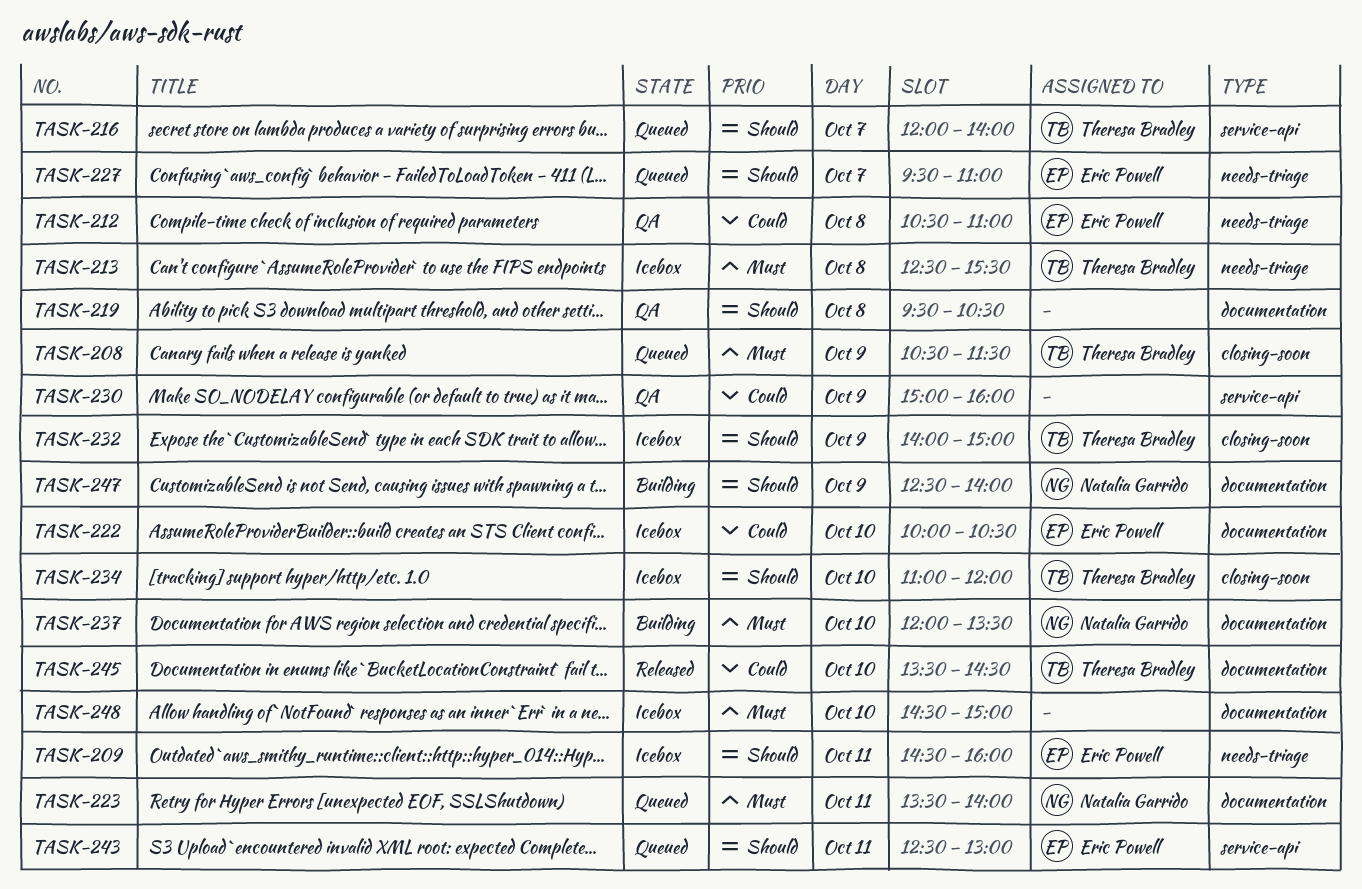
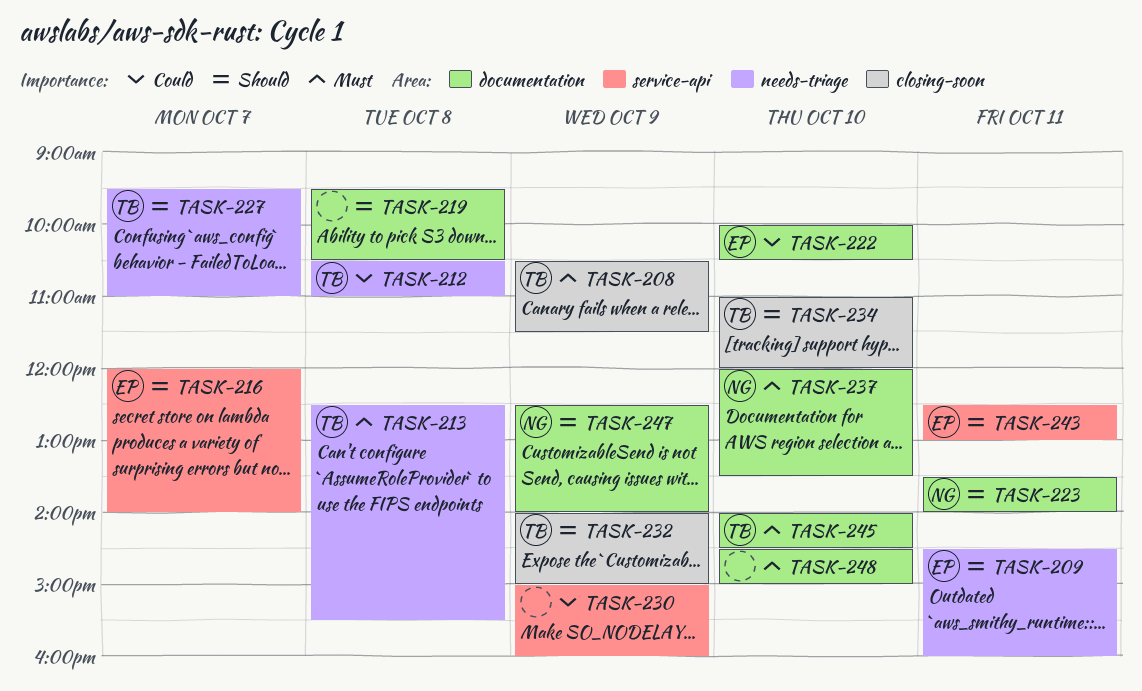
TASK-212, owner: Eric Powell -> Theresa Bradley
TASK-216, owner: Theresa Bradley -> Eric Powell
TASK-223, priority: Must -> Should
TASK-227, owner: Eric Powell -> Theresa Bradley
TASK-245, priority: Could -> Must
TASK-245, begins: 13:30 -> 14:00

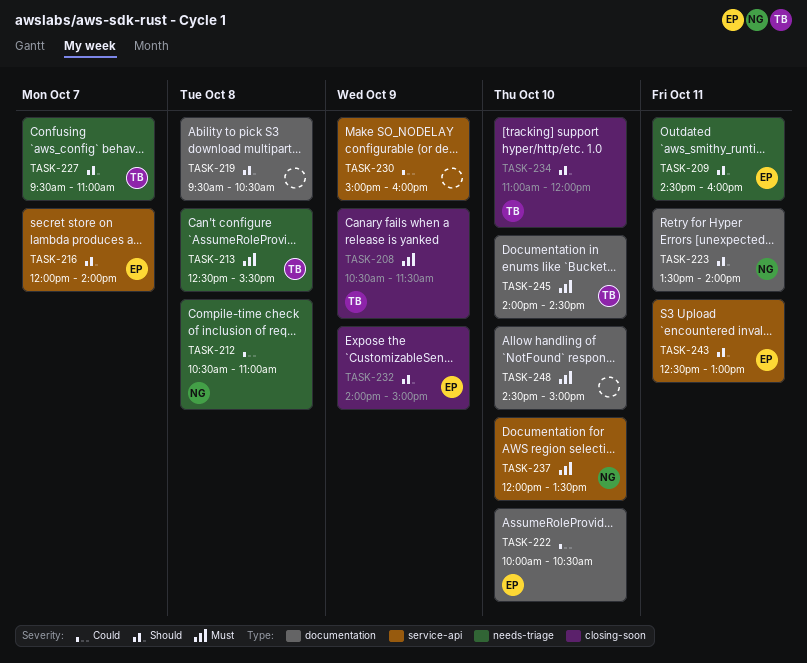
TASK-212, owner: TB -> NG
TASK-232, owner: TB -> EP
TASK-237, label: documentation -> service-api
TASK-247: present -> none

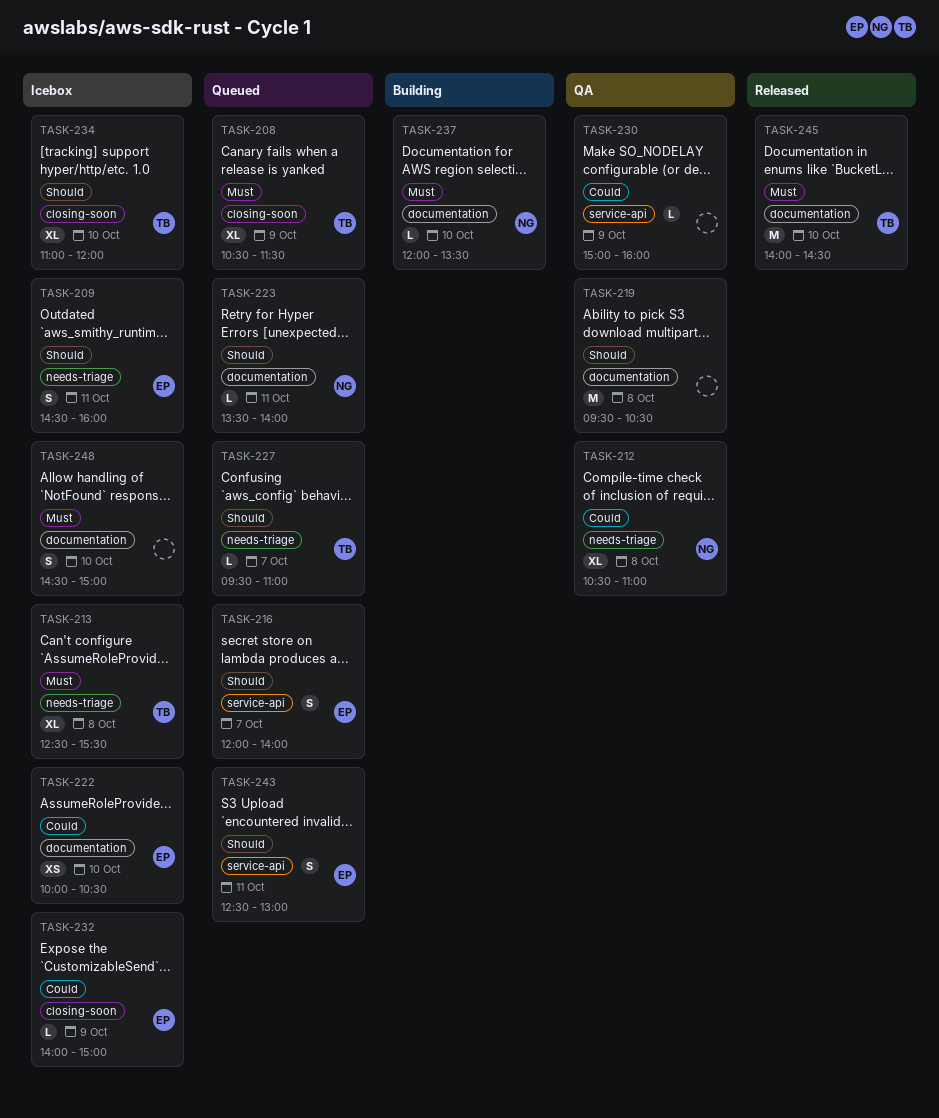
TASK-232, priority: Should -> Could
TASK-237, label: service-api -> documentation

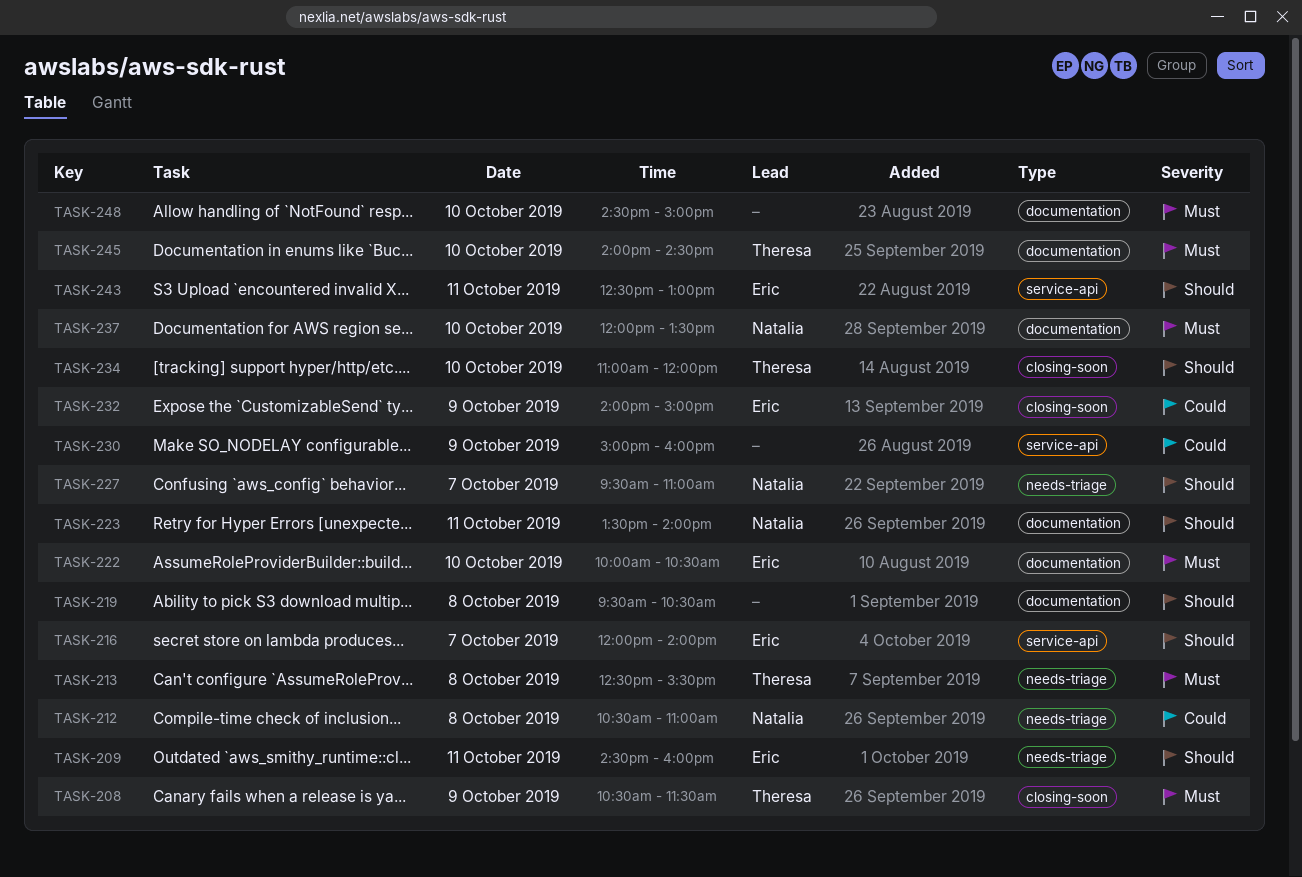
TASK-222, priority: Could -> Must
TASK-227, owner: Theresa -> Natalia

